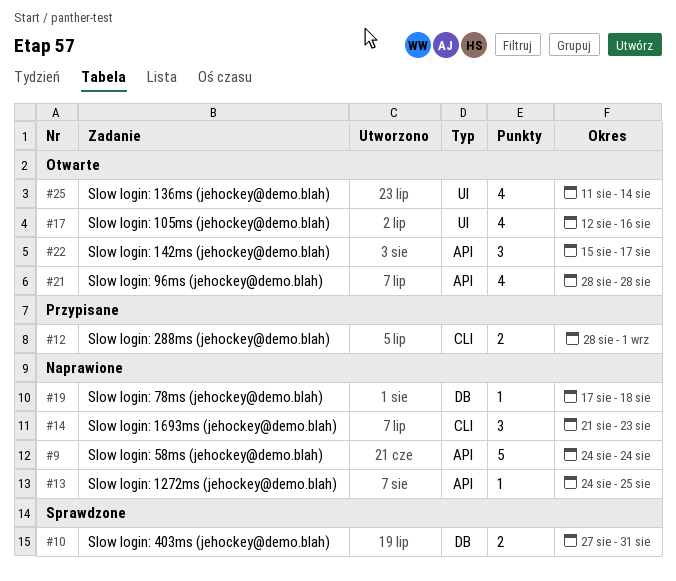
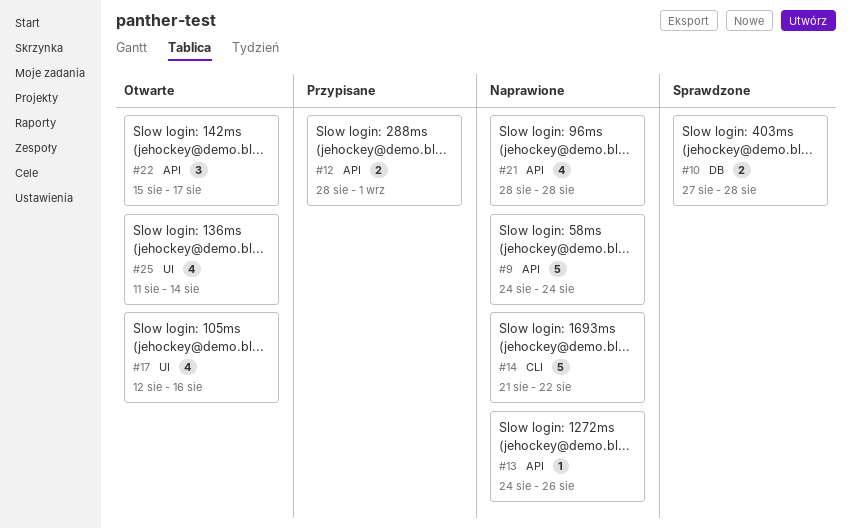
#10, due: Aug 31 -> Aug 28
#12, label: CLI -> API
#13, due: Aug 25 -> Aug 26
#14, estimate: 3 -> 5
#14, due: Aug 23 -> Aug 22
#19: present -> none
#21, status: Otwarte -> Naprawione

